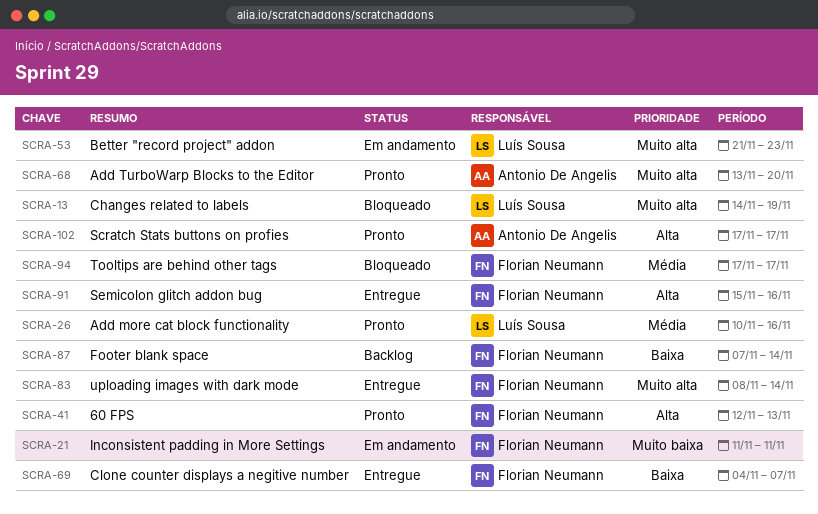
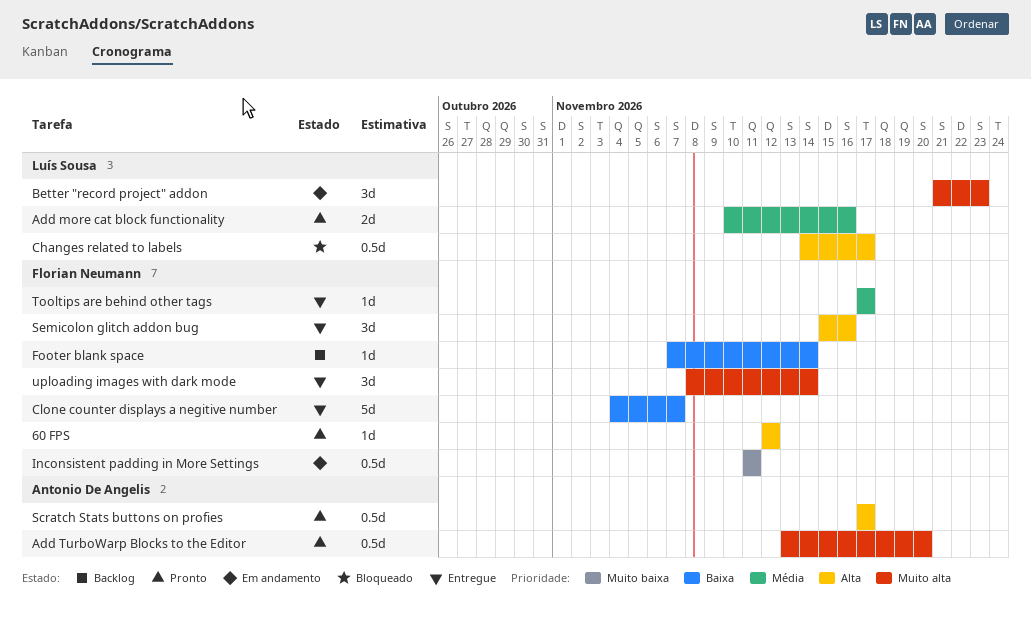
60 FPS, due: Nov 13 -> Nov 12
Changes related to labels, priority: Muito alta -> Alta
Changes related to labels, due: Nov 19 -> Nov 17
Tooltips are behind other tags, status: Bloqueado -> Entregue

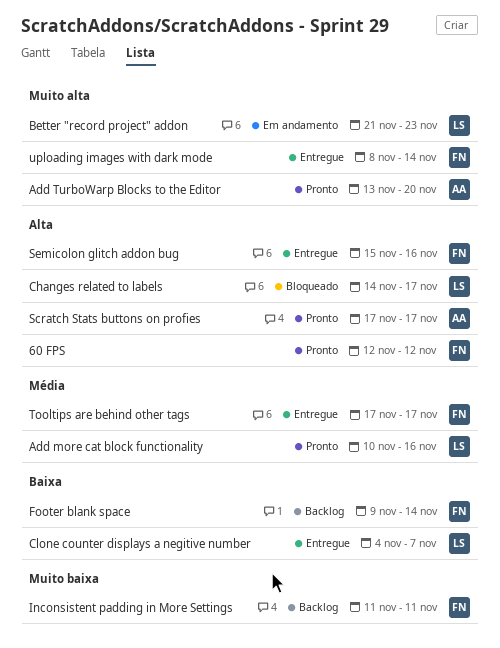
Clone counter displays a negitive number, owner: Florian Neumann -> Luís Sousa
Footer blank space, start: Nov 7 -> Nov 9
Inconsistent padding in More Settings, status: Em andamento -> Backlog

